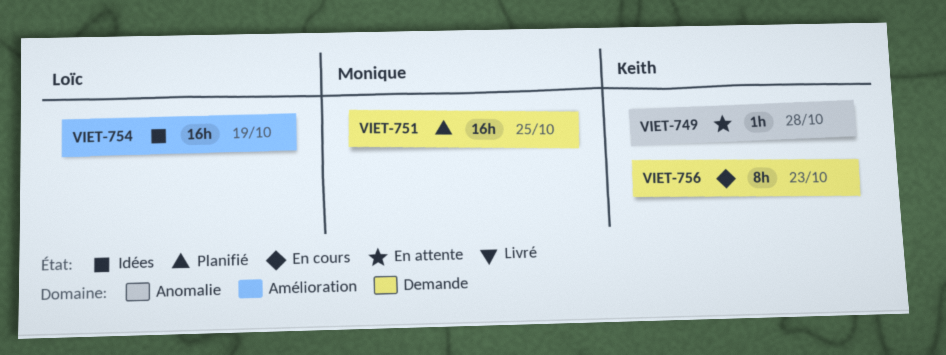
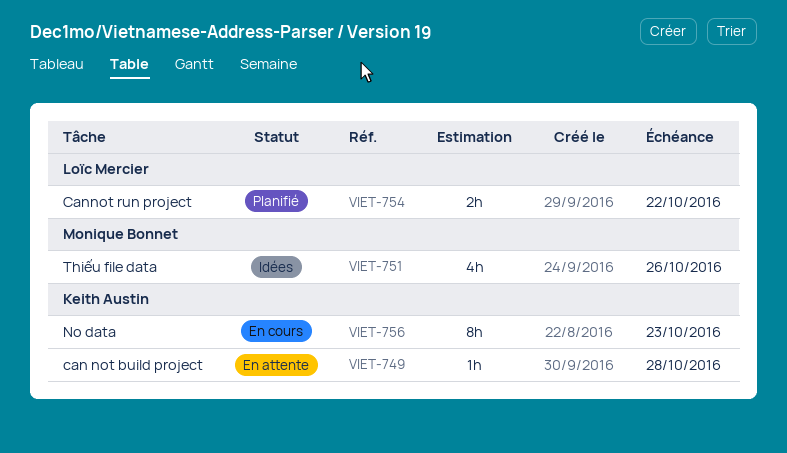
VIET-751, status: Planifié -> Idées
VIET-751, estimate: 16h -> 4h
VIET-751, due: Oct 25 -> Oct 26
VIET-754, status: Idées -> Planifié
VIET-754, estimate: 16h -> 2h
VIET-754, due: Oct 19 -> Oct 22

